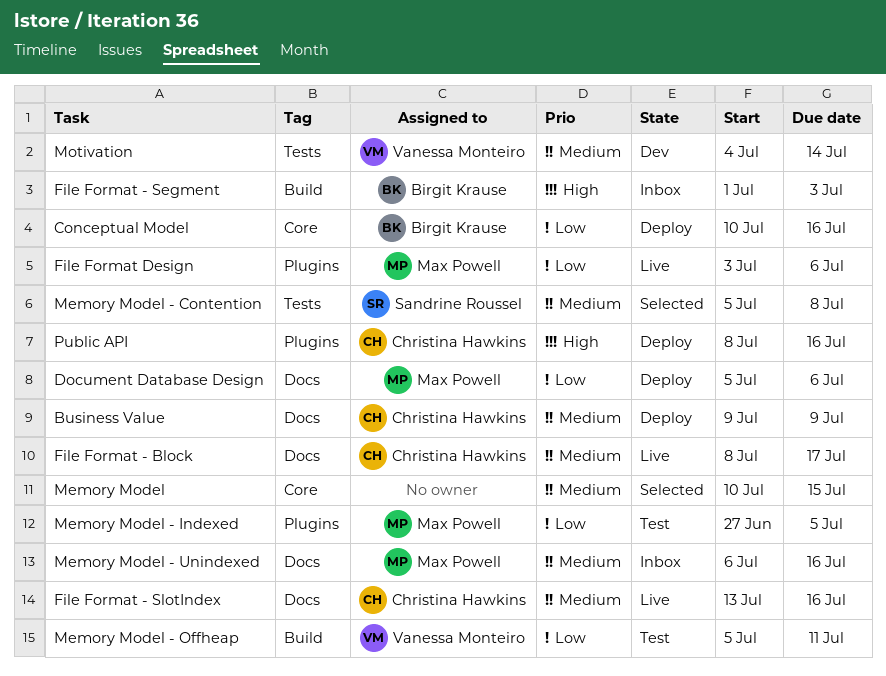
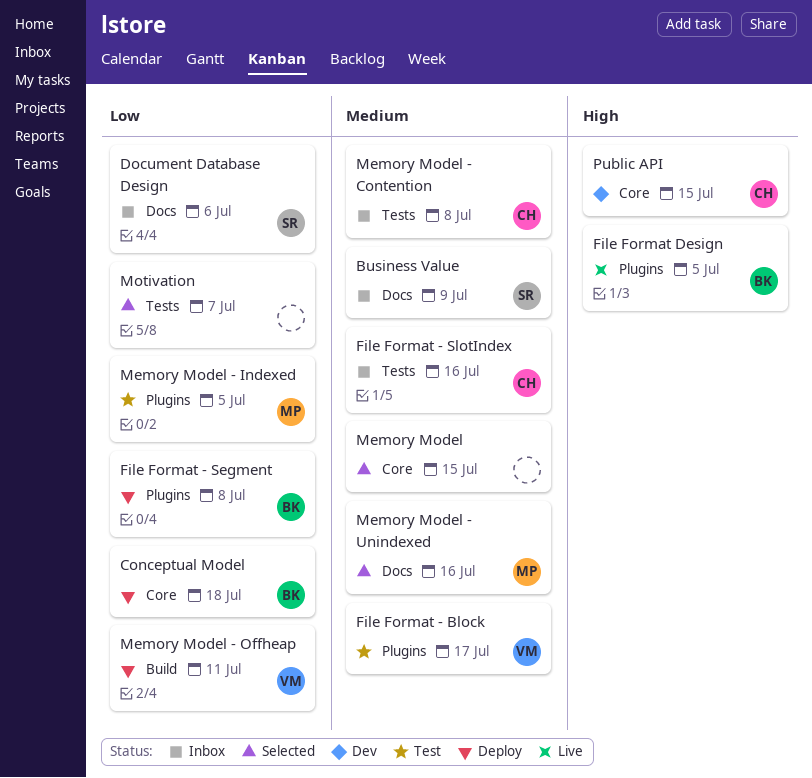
Business Value, status: Deploy -> Inbox
Business Value, owner: Christina Hawkins -> Sandrine Roussel
Conceptual Model, due: Jul 16 -> Jul 18
Document Database Design, status: Deploy -> Inbox
Document Database Design, owner: Max Powell -> Sandrine Roussel
File Format - Block, status: Live -> Test
File Format - Block, owner: Christina Hawkins -> Vanessa Monteiro
File Format - Block, label: Docs -> Plugins
File Format - Segment, status: Inbox -> Deploy
File Format - Segment, priority: High -> Low
File Format - Segment, label: Build -> Plugins
File Format - Segment, due: Jul 3 -> Jul 8
File Format - SlotIndex, status: Live -> Inbox
File Format - SlotIndex, label: Docs -> Tests
File Format Design, owner: Max Powell -> Birgit Krause
File Format Design, priority: Low -> High
File Format Design, due: Jul 6 -> Jul 5
Memory Model - Contention, status: Selected -> Inbox
Memory Model - Contention, owner: Sandrine Roussel -> Christina Hawkins
Memory Model - Offheap, status: Test -> Deploy
Memory Model - Unindexed, status: Inbox -> Selected
Motivation, status: Dev -> Selected
Motivation, owner: Vanessa Monteiro -> none
Motivation, priority: Medium -> Low
Motivation, due: Jul 14 -> Jul 7
Public API, status: Deploy -> Dev
Public API, label: Plugins -> Core
Public API, due: Jul 16 -> Jul 15

